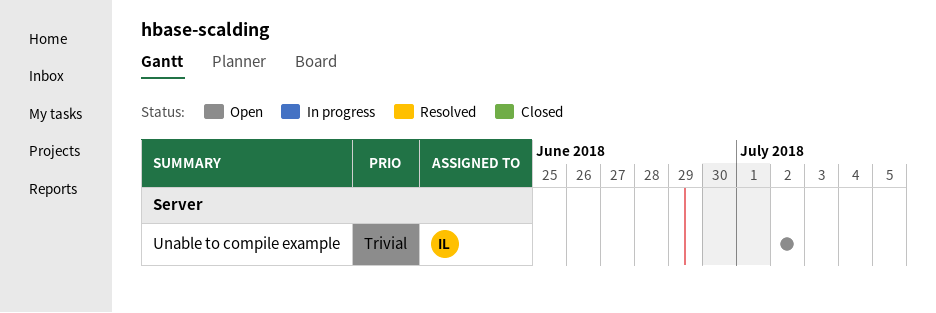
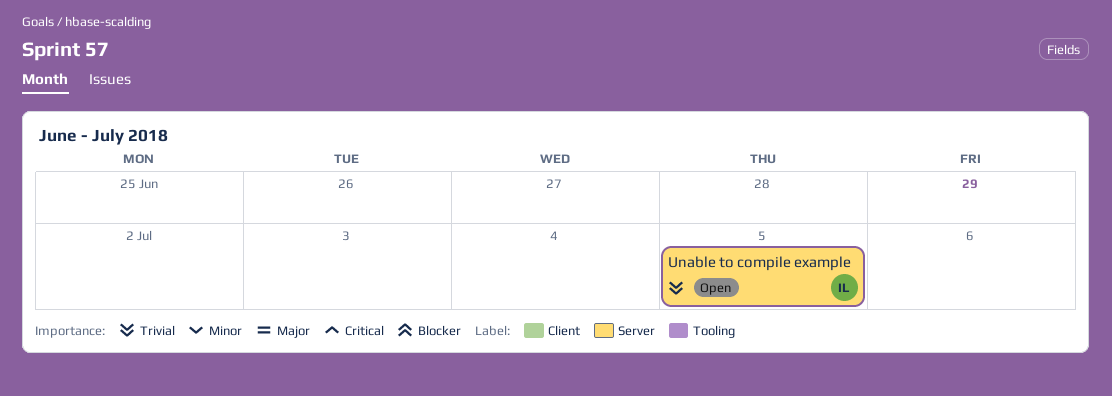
Unable to compile example, due: Jul 2 -> Jul 5

